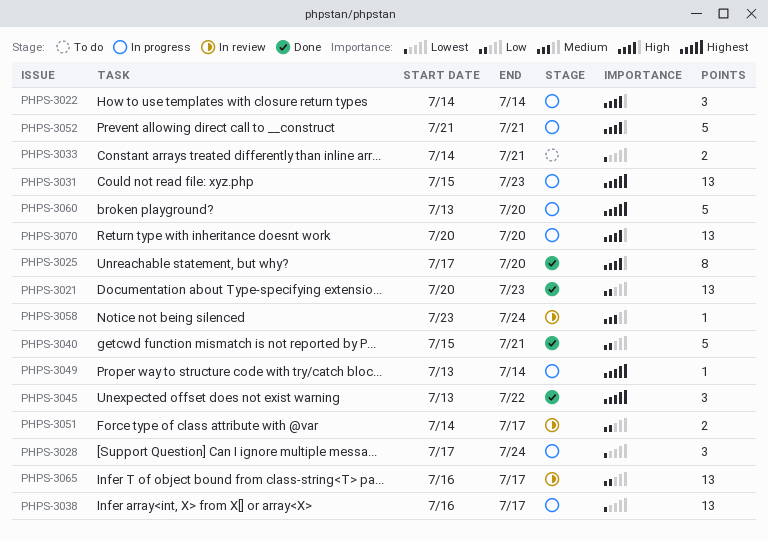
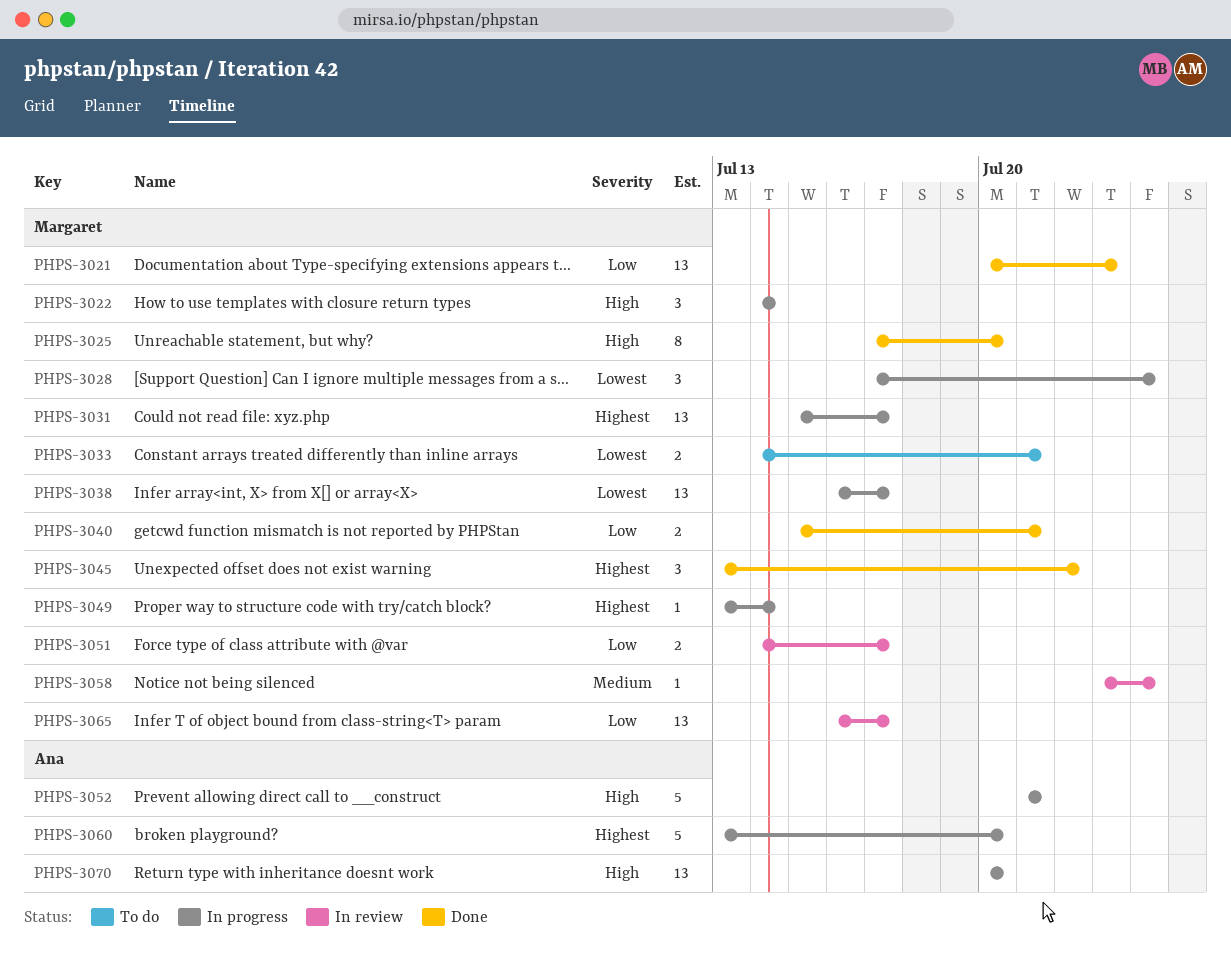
PHPS-3031, due: Jul 23 -> Jul 17
PHPS-3040, estimate: 5 -> 2

